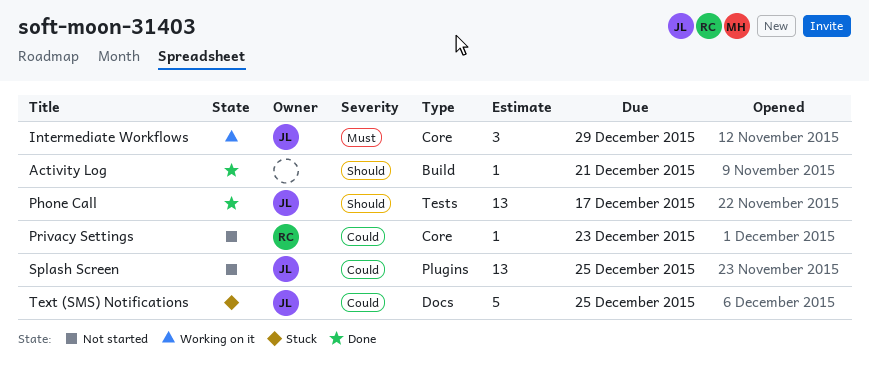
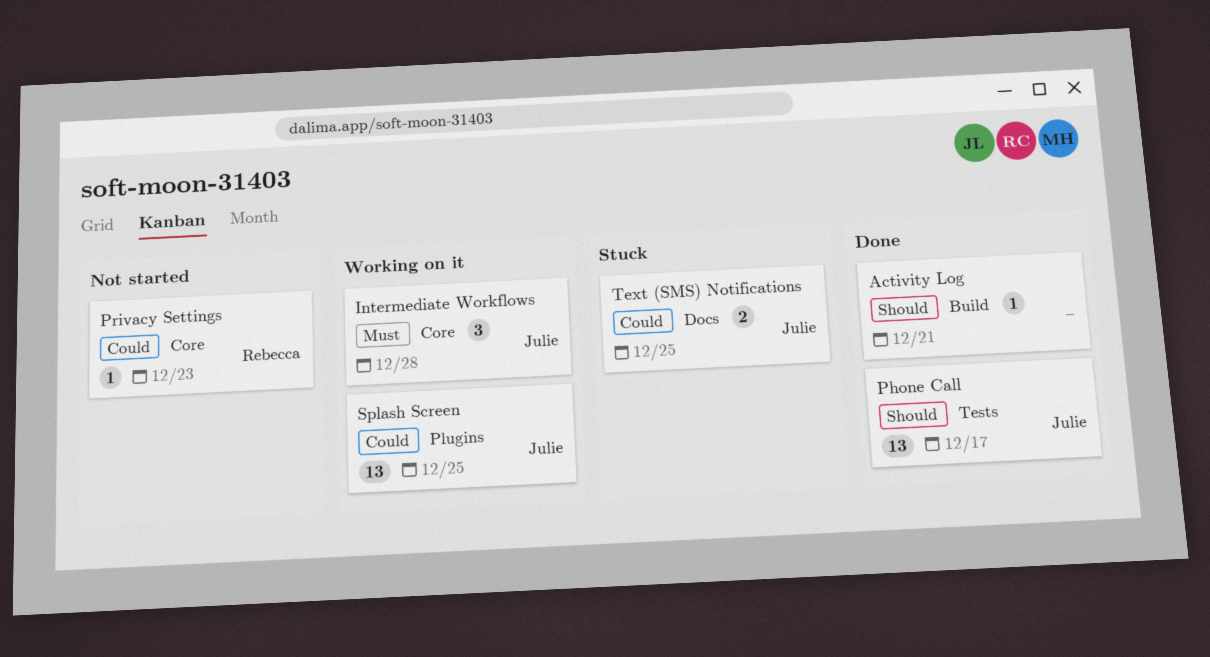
Intermediate Workflows, due: Dec 29 -> Dec 28
Splash Screen, status: Not started -> Working on it
Text (SMS) Notifications, estimate: 5 -> 2

